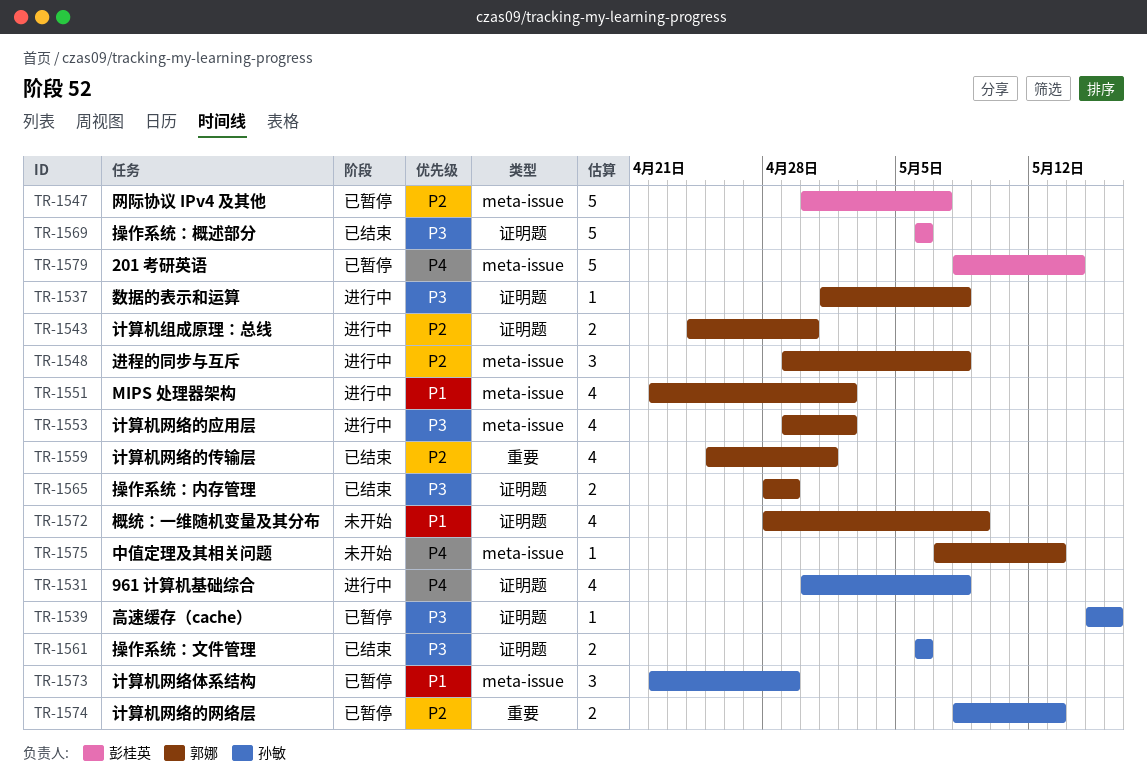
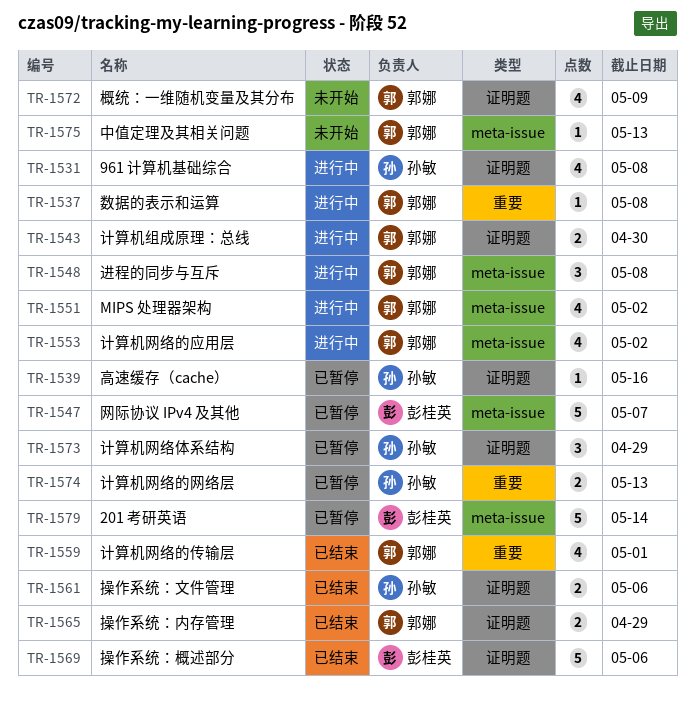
TR-1537, label: 证明题 -> 重要
TR-1573, label: meta-issue -> 证明题

